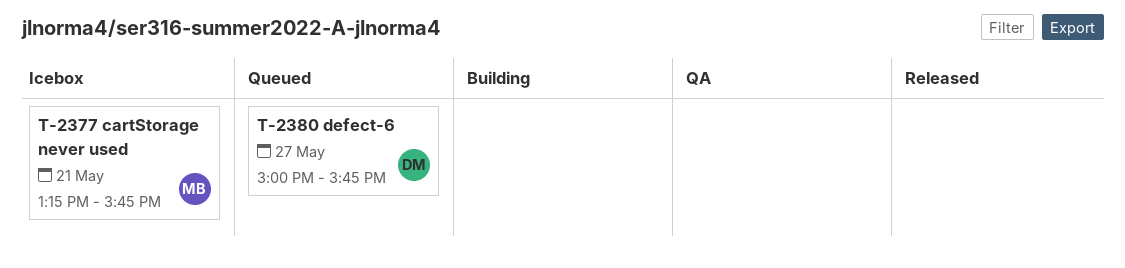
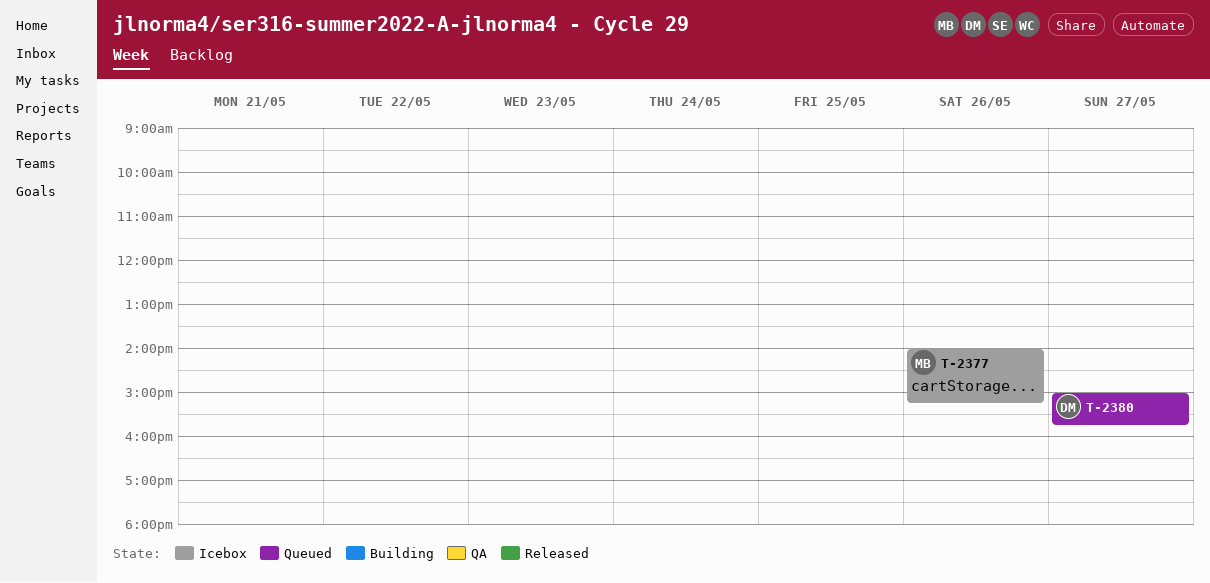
T-2377, day: May 21 -> May 26
T-2377, begins: 13:15 -> 14:00
T-2377, ends: 15:45 -> 15:15

